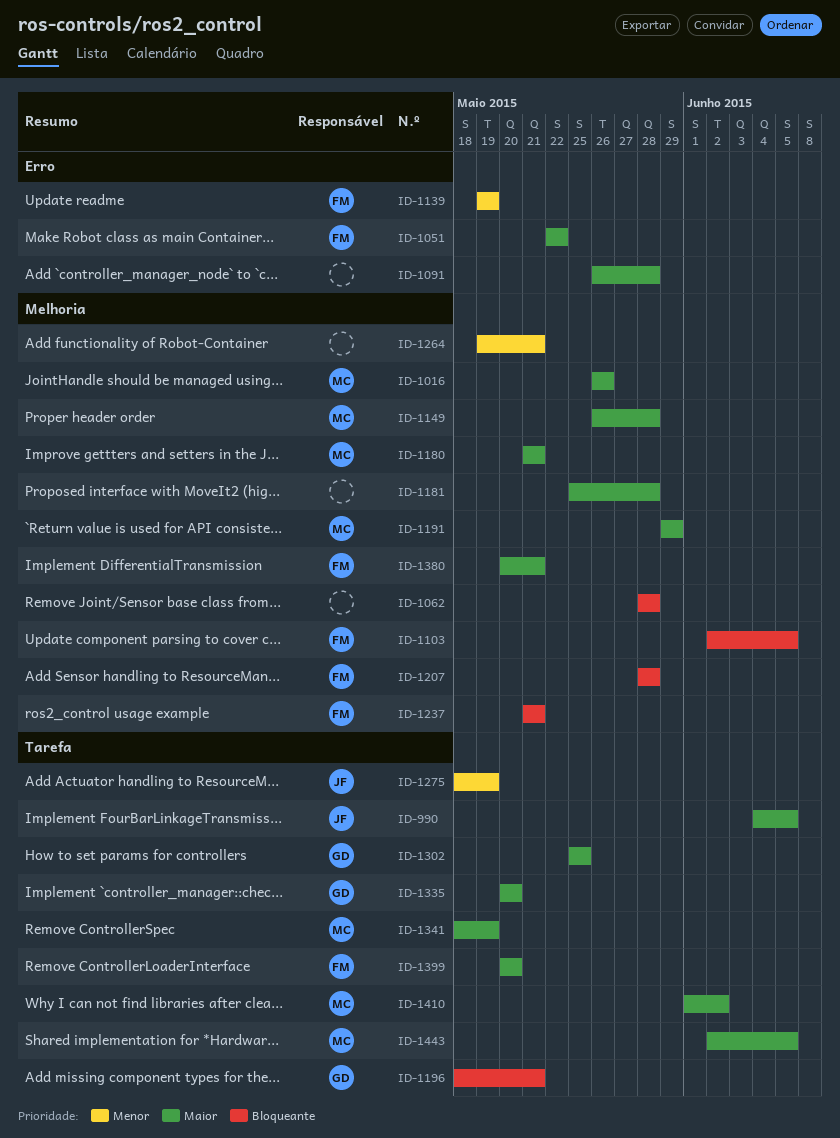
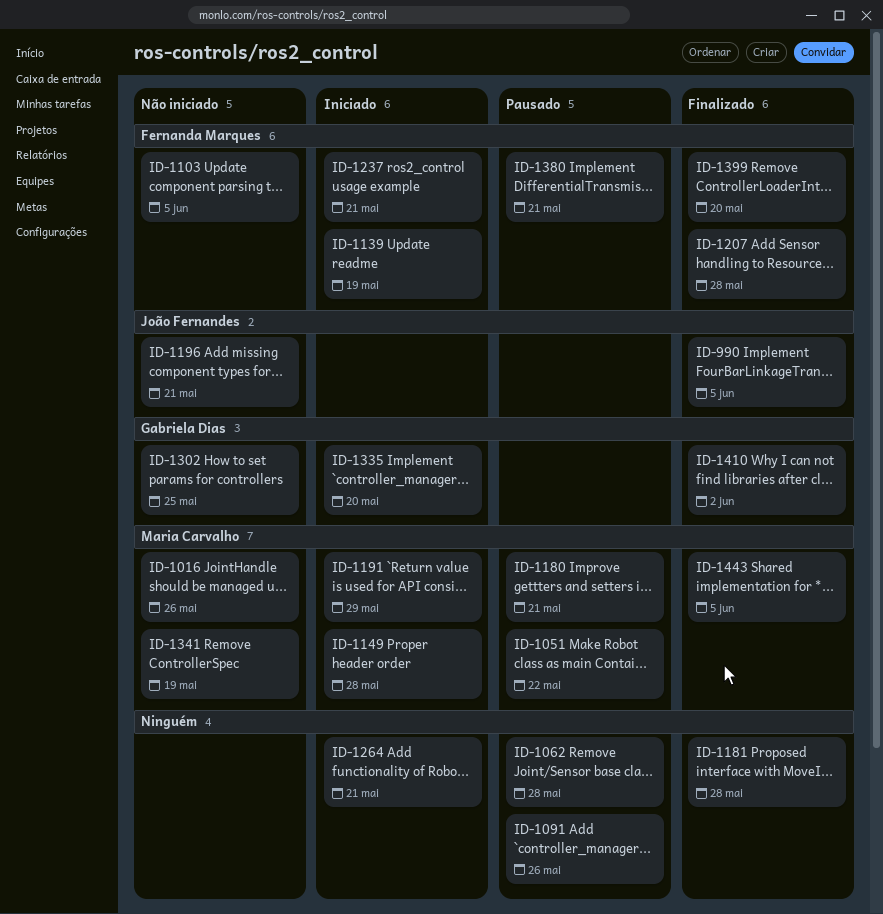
ID-1051, owner: Fernanda Marques -> Maria Carvalho
ID-1091, due: May 28 -> May 26
ID-1196, owner: Gabriela Dias -> João Fernandes
ID-1275: present -> none
ID-1410, owner: Maria Carvalho -> Gabriela Dias

